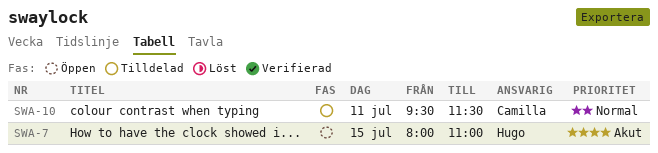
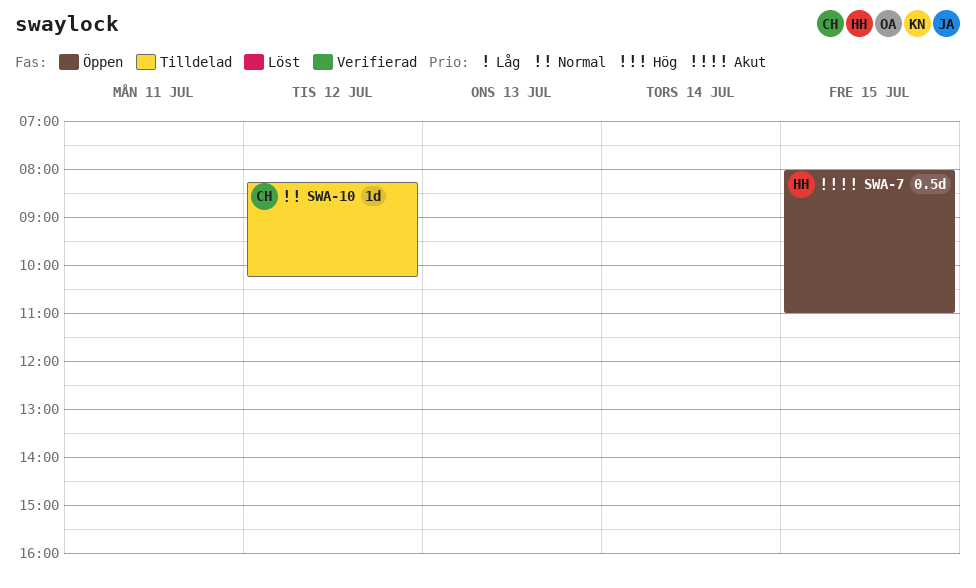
SWA-10, day: Jul 11 -> Jul 12
SWA-10, begins: 09:30 -> 08:15
SWA-10, ends: 11:30 -> 10:15

